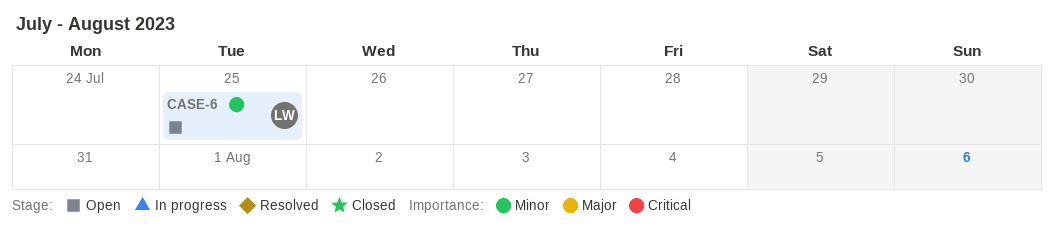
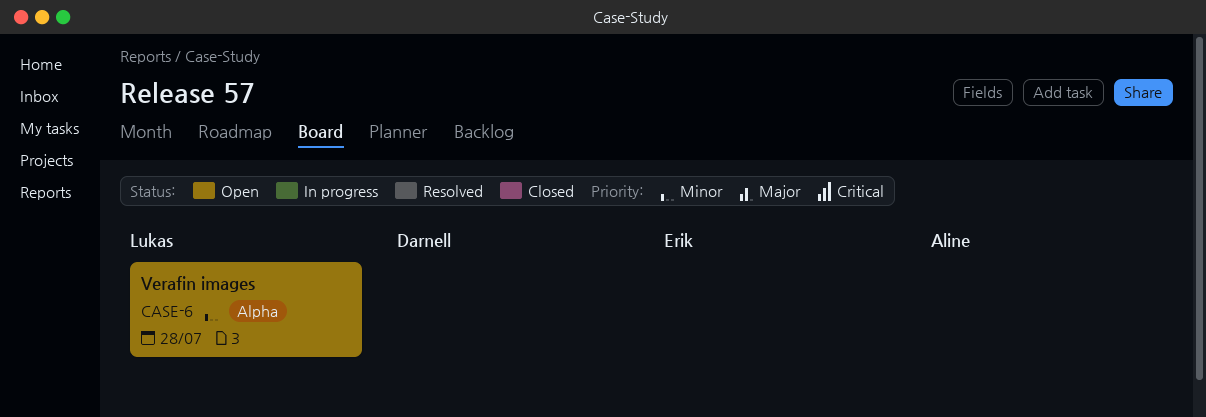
CASE-6, due: Jul 25 -> Jul 28

